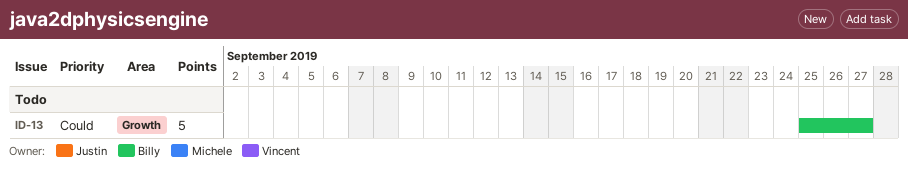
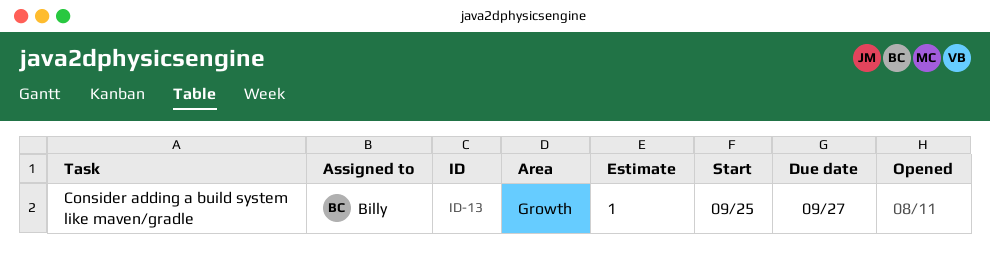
ID-13, estimate: 5 -> 1

